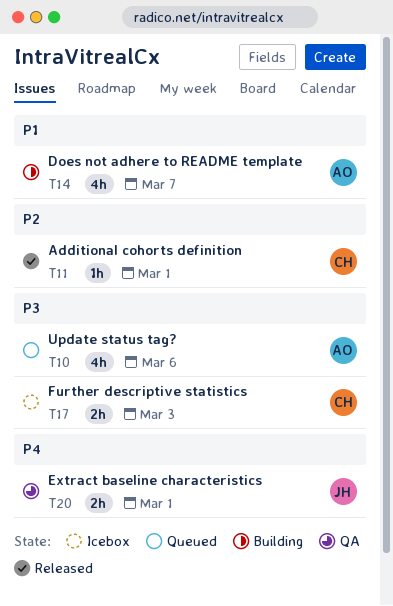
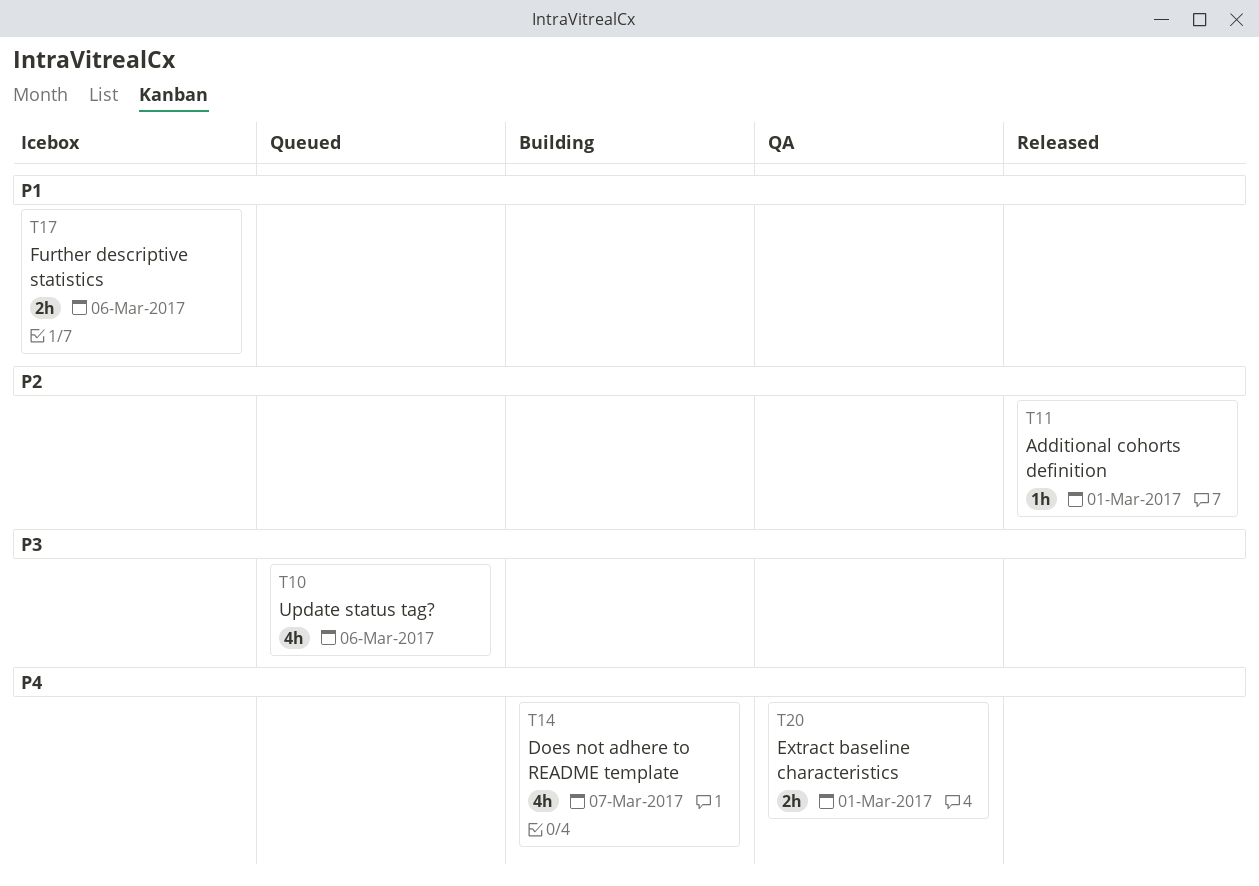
T14, priority: P1 -> P4
T17, priority: P3 -> P1
T17, due: Mar 3 -> Mar 6

